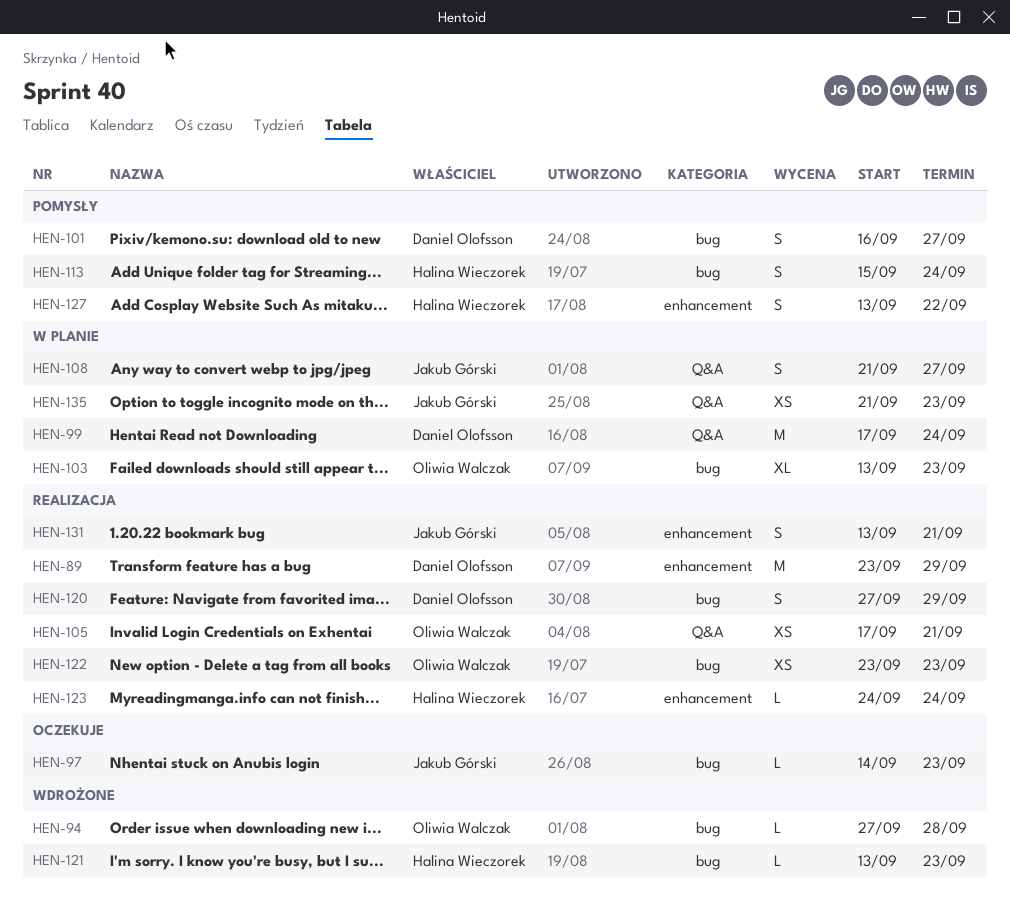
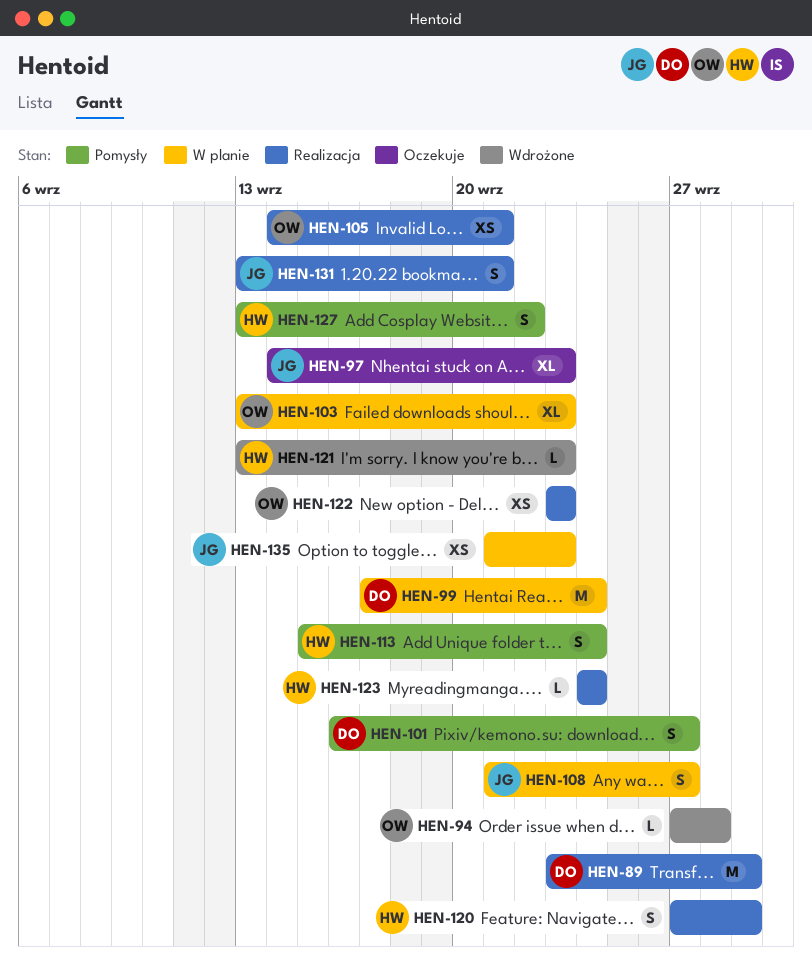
HEN-97, estimate: L -> XL
HEN-105, start: Sep 17 -> Sep 14
HEN-120, owner: Daniel Olofsson -> Halina Wieczorek

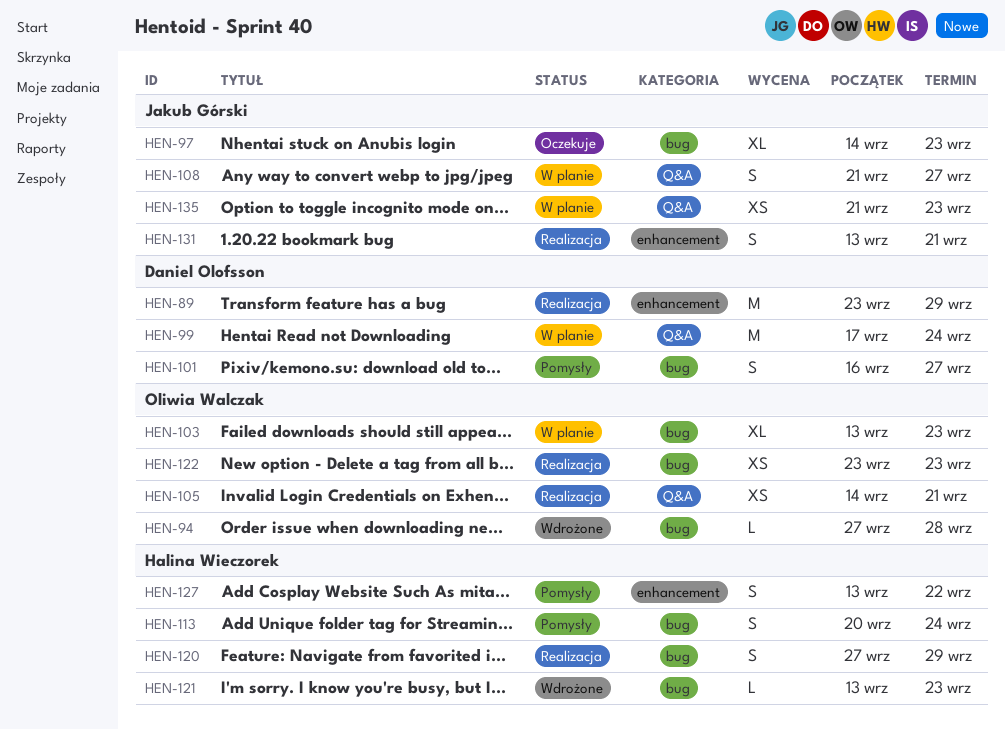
HEN-113, start: Sep 15 -> Sep 20
HEN-123: present -> none

